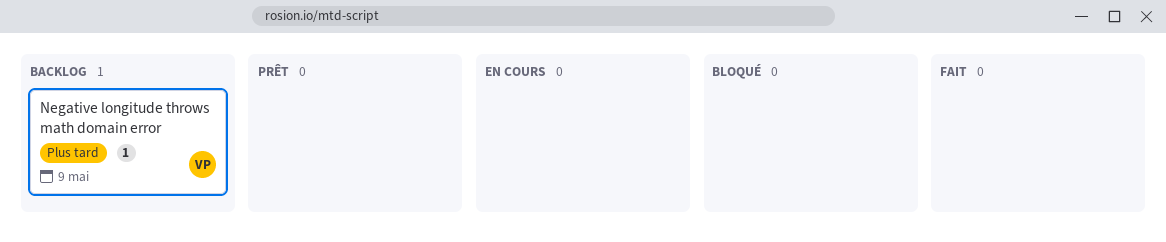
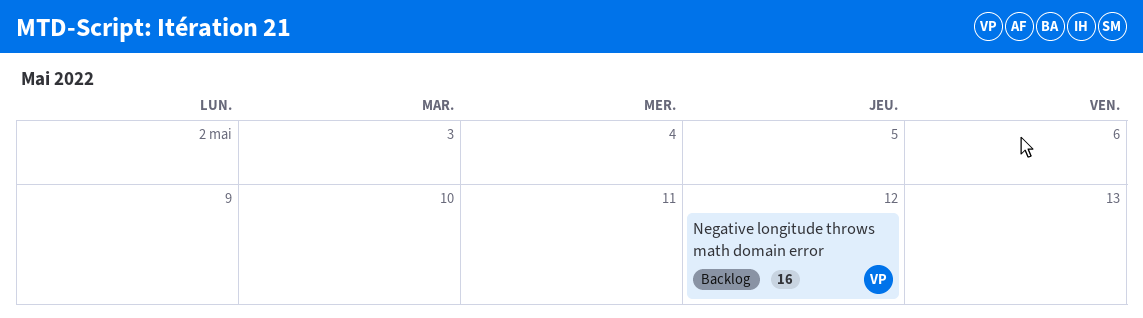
Negative longitude throws math domain error, estimate: 1 -> 16
Negative longitude throws math domain error, due: May 9 -> May 12

